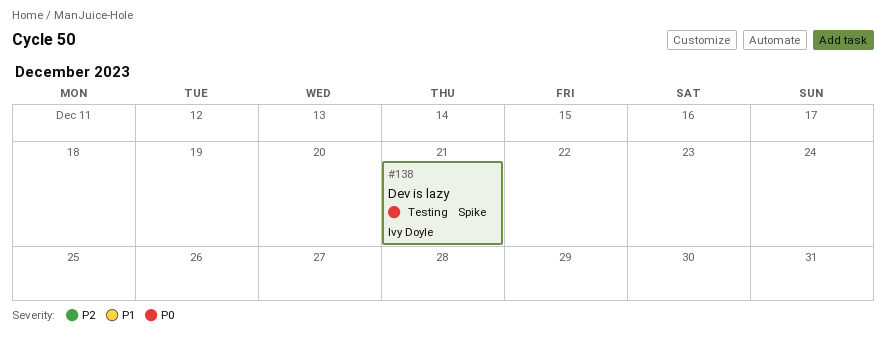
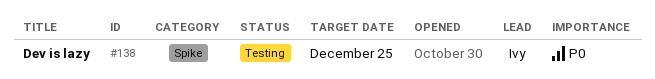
#138, due: Dec 21 -> Dec 25

